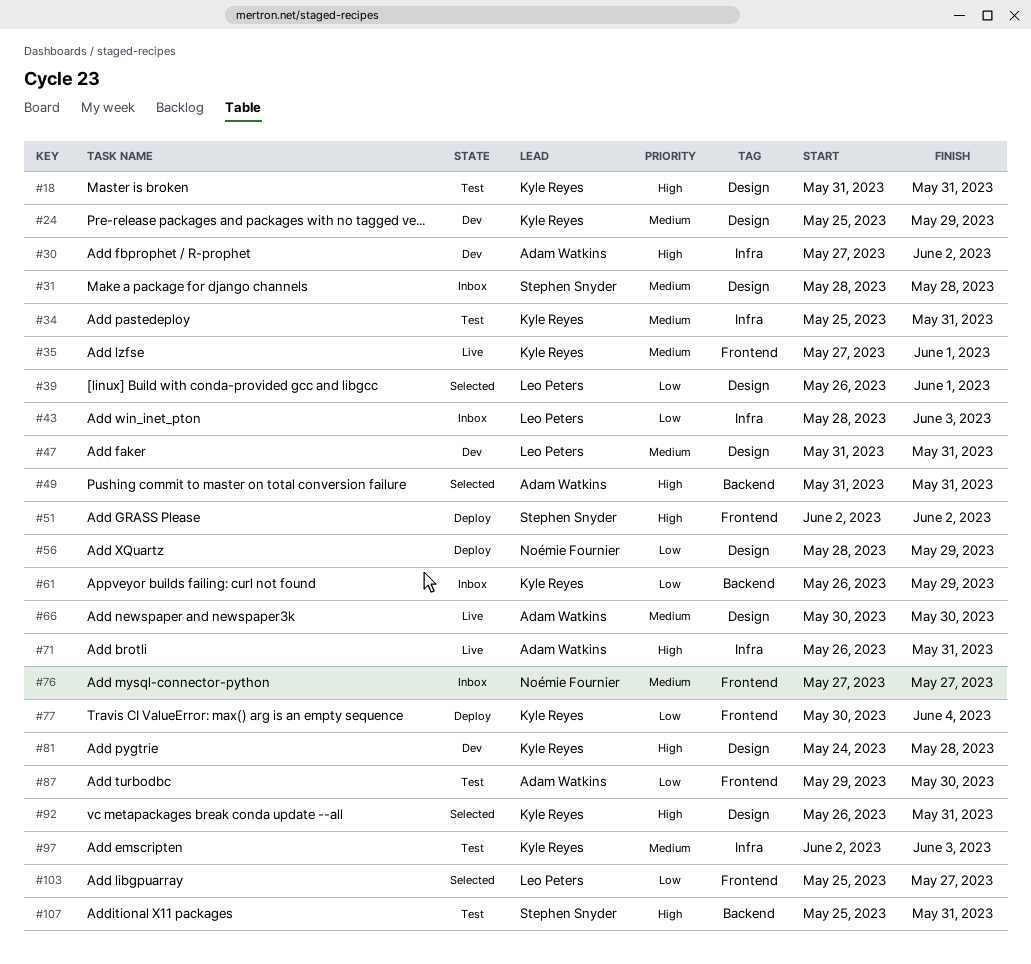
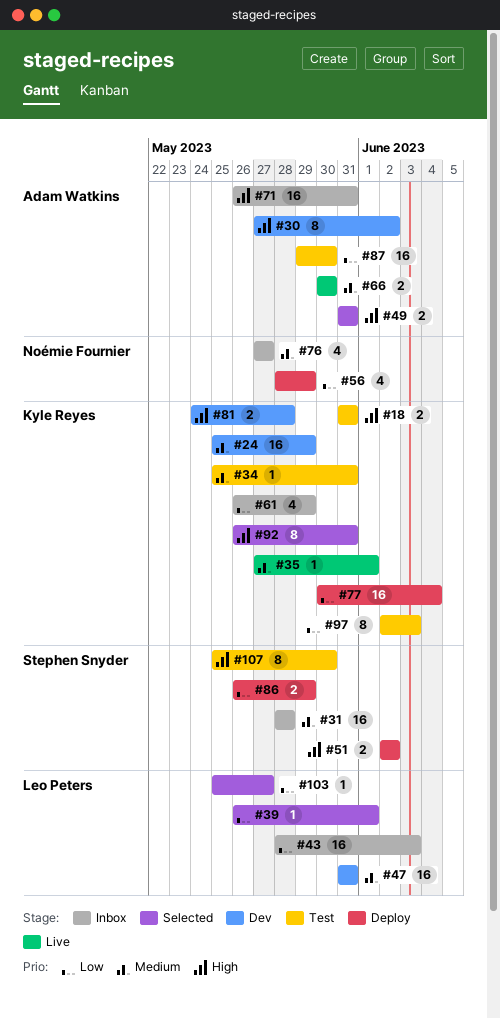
#71, status: Live -> Inbox
#86: none -> present
#97, priority: Medium -> Low
#107, due: May 31 -> May 30

